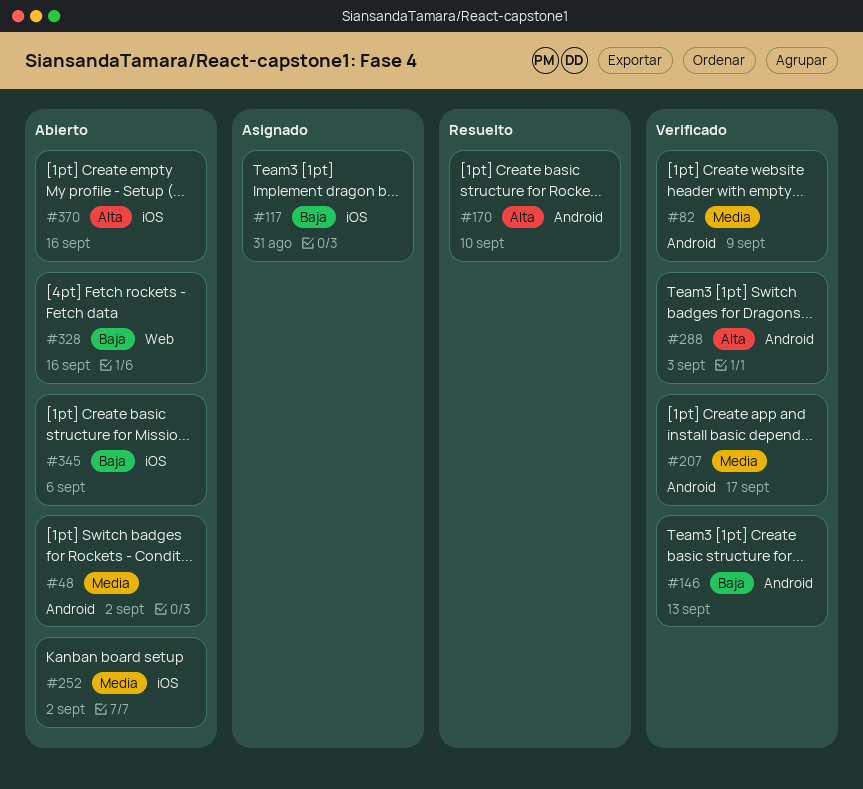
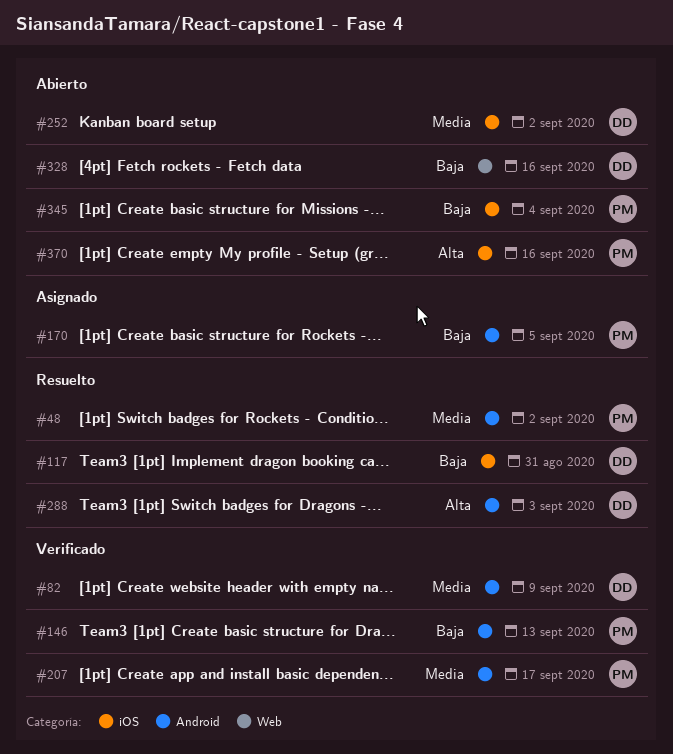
#48, status: Abierto -> Resuelto
#117, status: Asignado -> Resuelto
#170, status: Resuelto -> Asignado
#170, priority: Alta -> Baja
#170, due: Sep 10 -> Sep 5
#288, status: Verificado -> Resuelto
#345, due: Sep 6 -> Sep 4

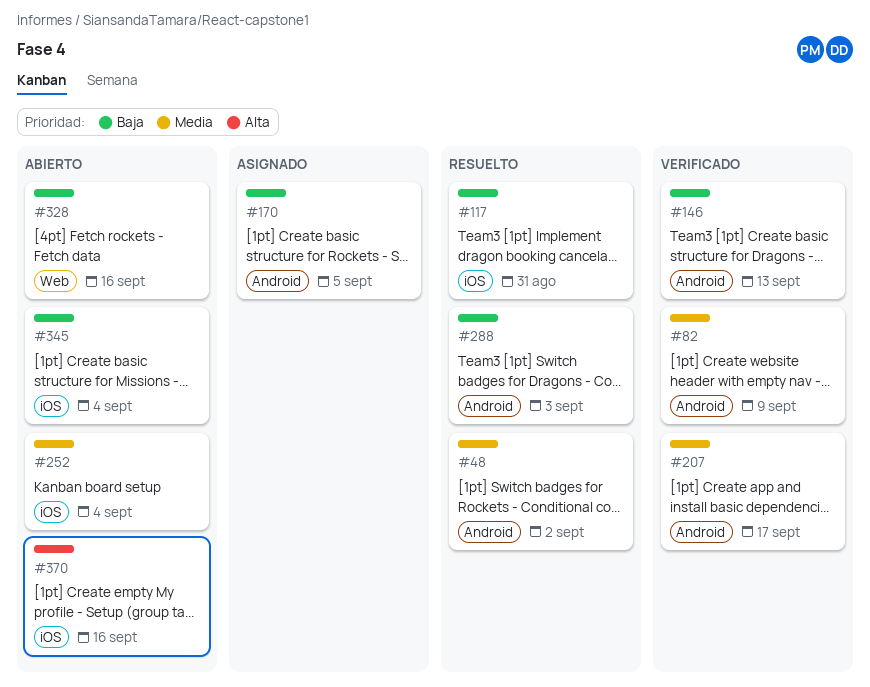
#252, due: Sep 2 -> Sep 4
#288, priority: Alta -> Baja

